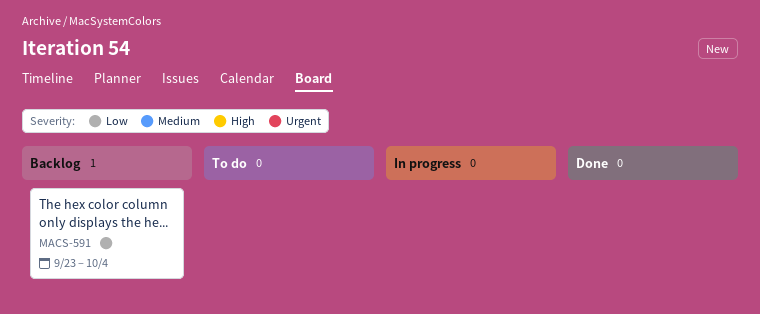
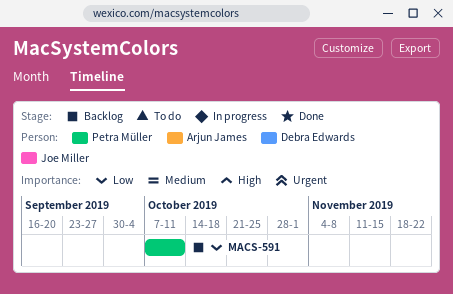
MACS-591, start: Sep 23 -> Oct 7
MACS-591, due: Oct 4 -> Oct 11

